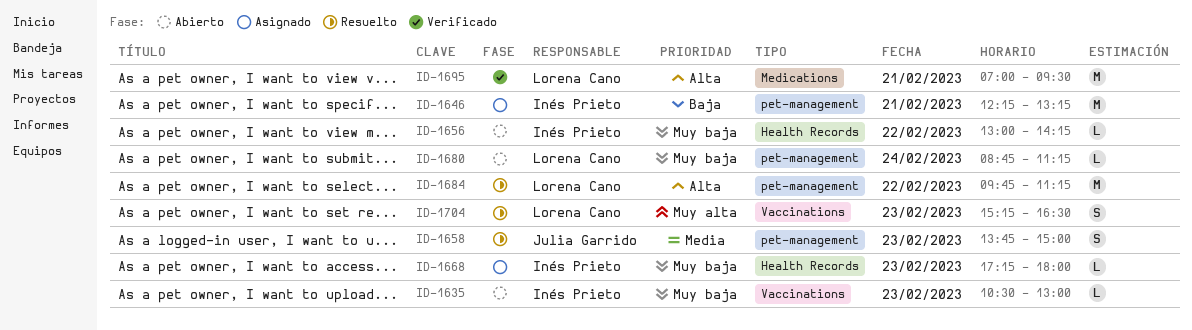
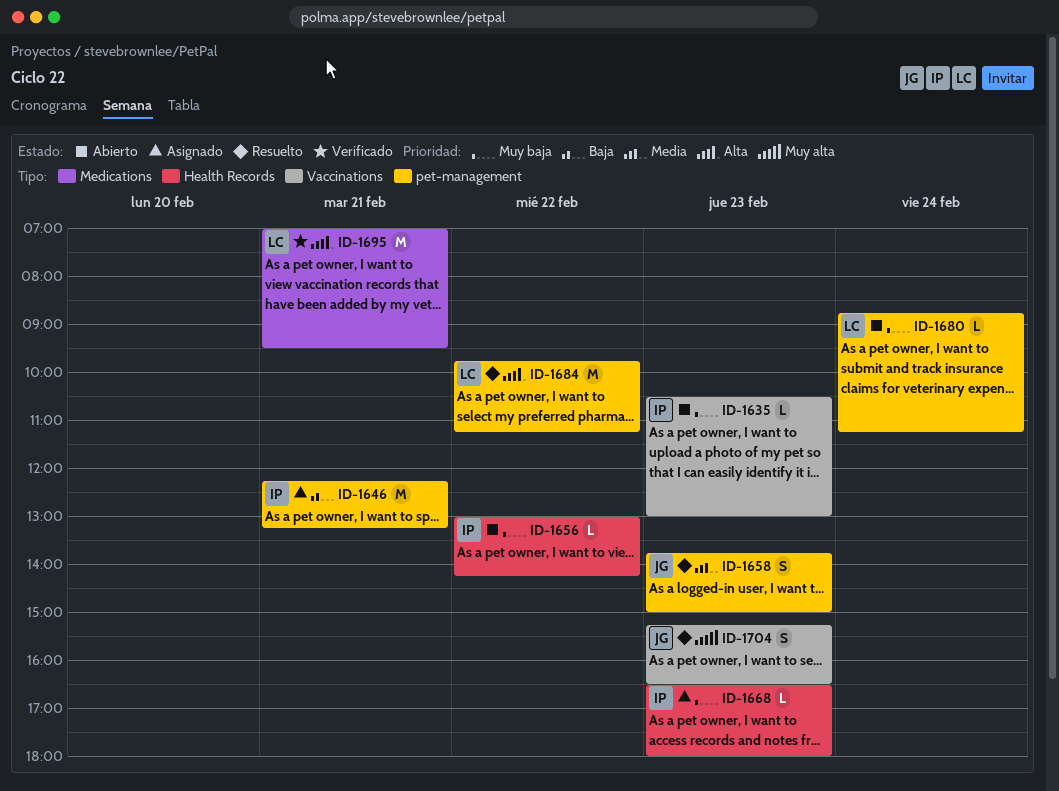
ID-1668, begins: 17:15 -> 16:30
ID-1704, owner: Lorena Cano -> Julia Garrido

